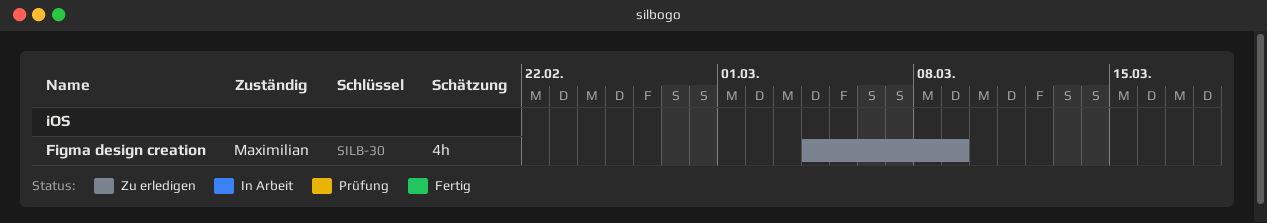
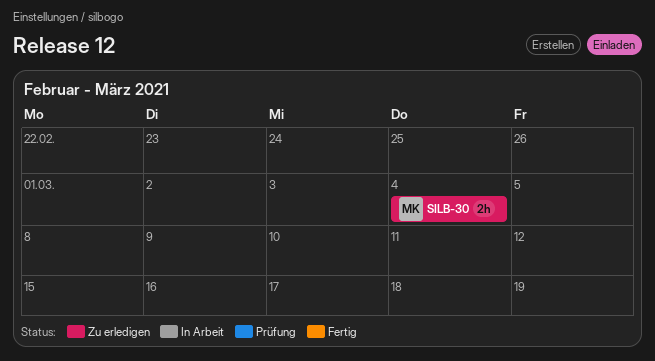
SILB-30, estimate: 4h -> 2h
SILB-30, due: Mar 9 -> Mar 4

